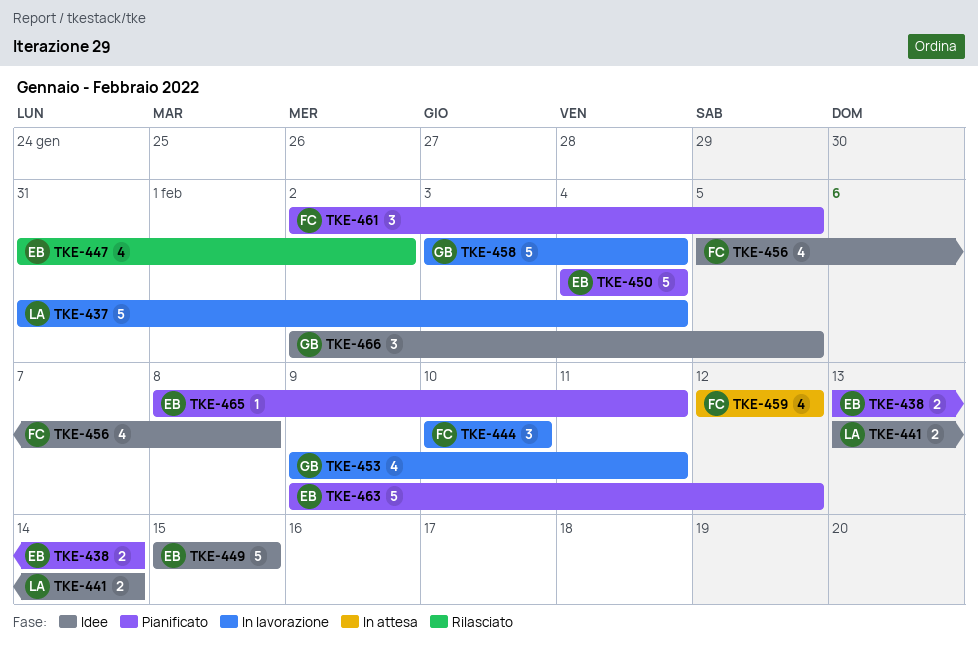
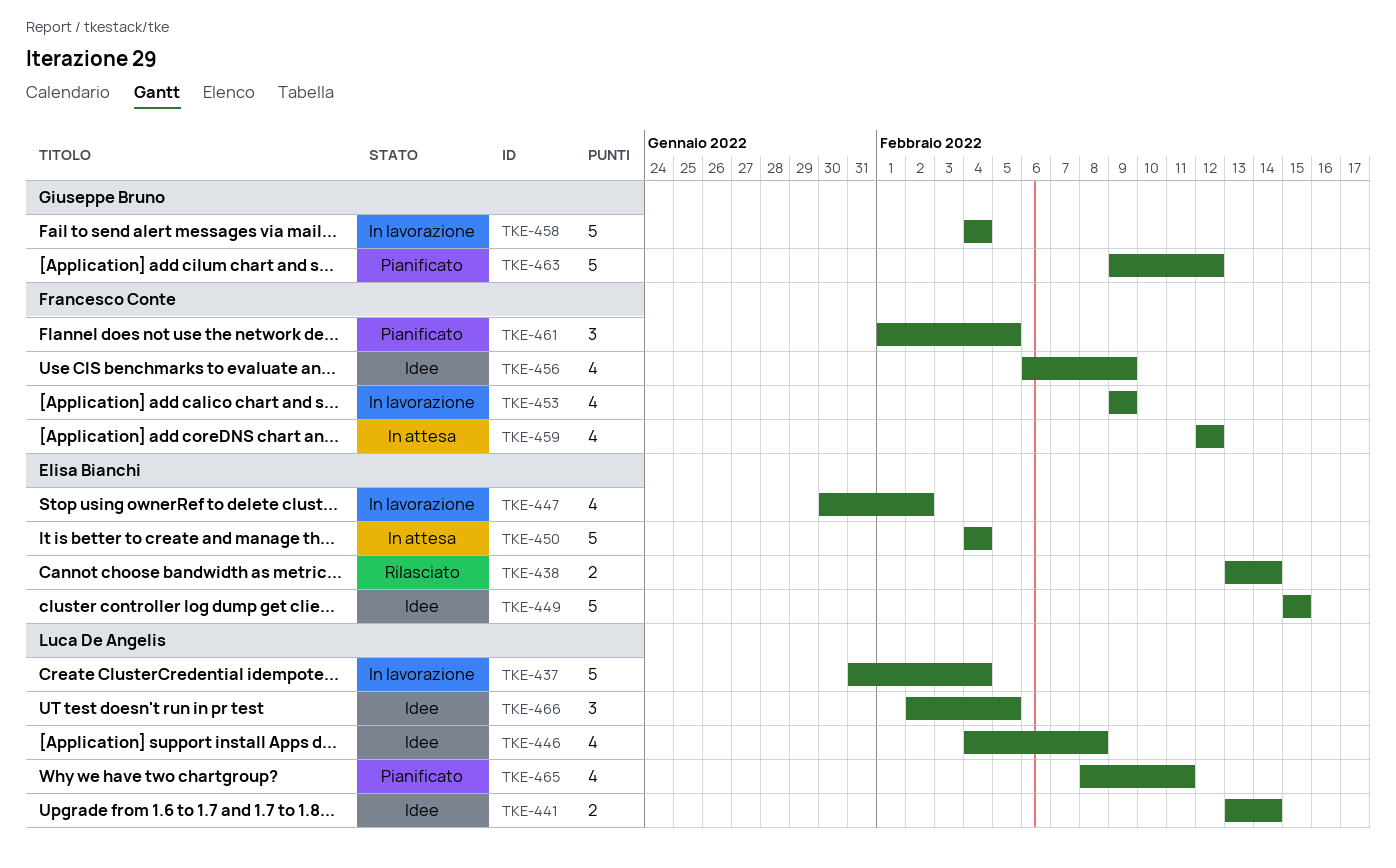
TKE-438, status: Pianificato -> Rilasciato
TKE-444: present -> none
TKE-446: none -> present
TKE-447, status: Rilasciato -> In lavorazione
TKE-447, start: Jan 31 -> Jan 30
TKE-450, status: Pianificato -> In attesa
TKE-453, owner: Giuseppe Bruno -> Francesco Conte
TKE-453, due: Feb 11 -> Feb 9
TKE-456, start: Feb 5 -> Feb 6
TKE-456, due: Feb 8 -> Feb 9
TKE-458, start: Feb 3 -> Feb 4
TKE-461, start: Feb 2 -> Feb 1
TKE-463, owner: Elisa Bianchi -> Giuseppe Bruno
TKE-465, owner: Elisa Bianchi -> Luca De Angelis
TKE-465, estimate: 1 -> 4
TKE-466, owner: Giuseppe Bruno -> Luca De Angelis

